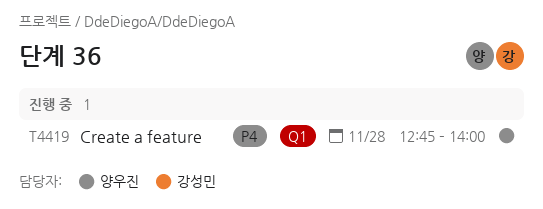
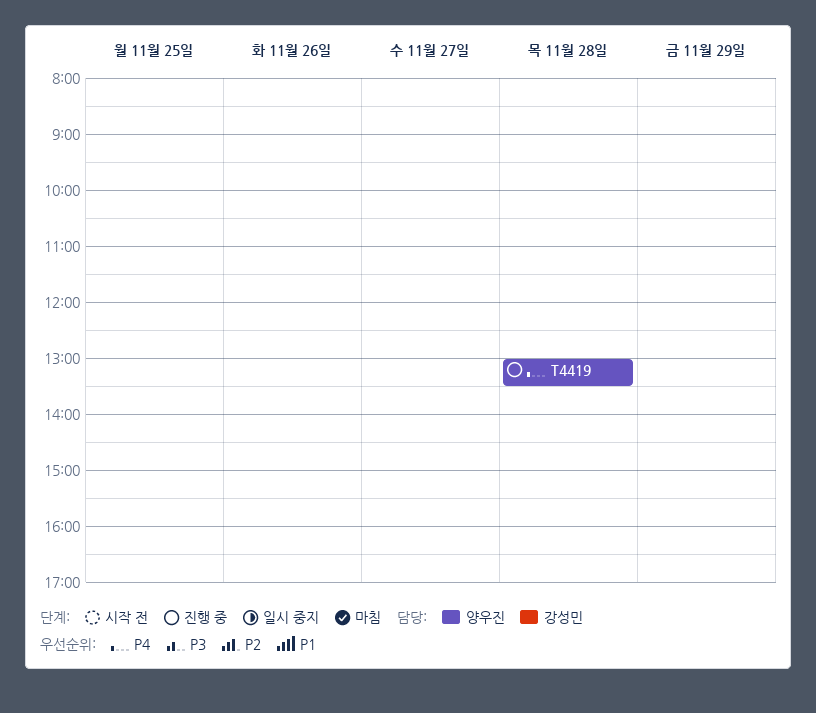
T4419, begins: 12:45 -> 13:00
T4419, ends: 14:00 -> 13:30

